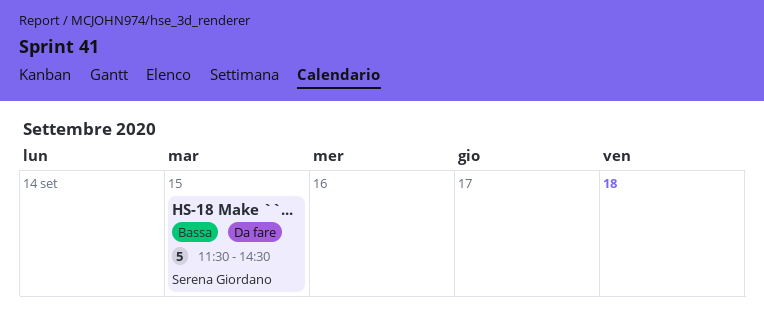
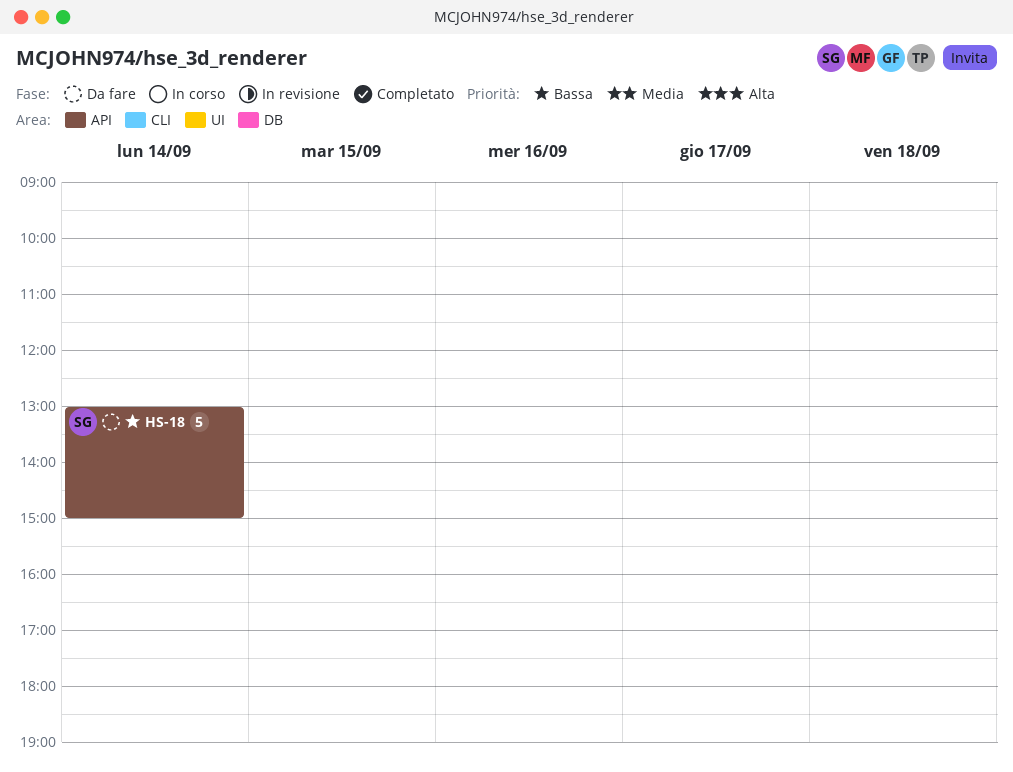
HS-18, day: Sep 15 -> Sep 14
HS-18, begins: 11:30 -> 13:00
HS-18, ends: 14:30 -> 15:00

